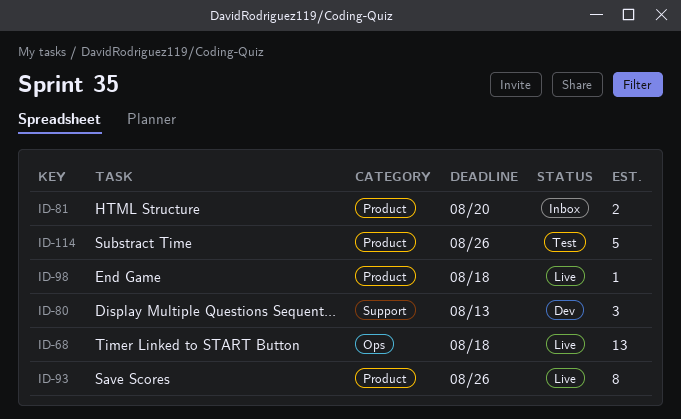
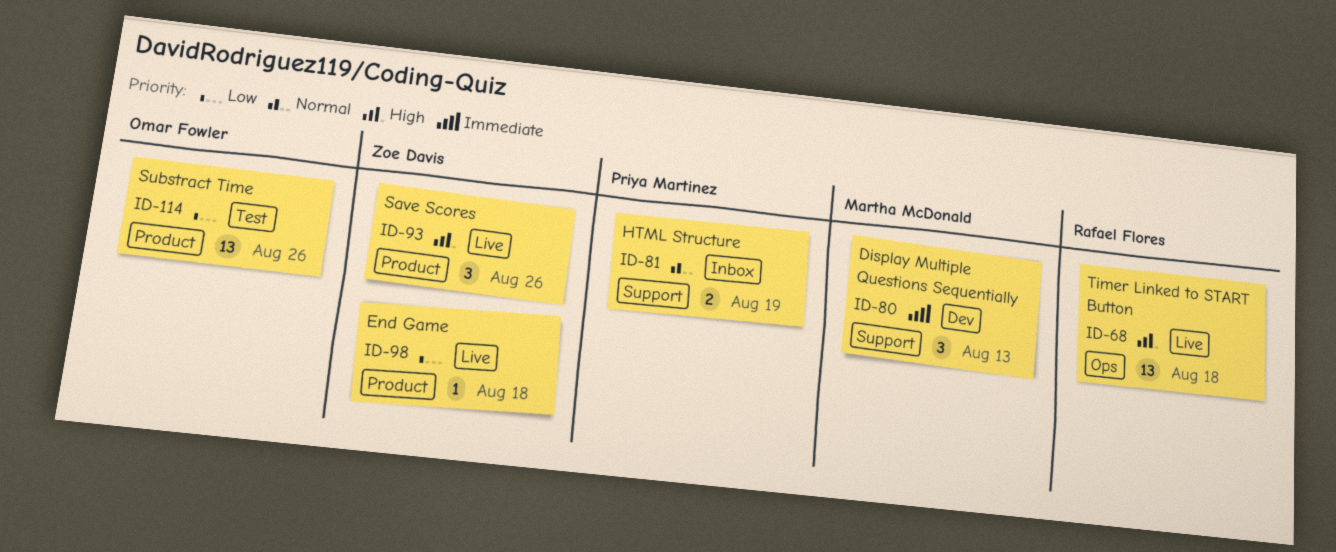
ID-81, label: Product -> Support
ID-81, due: Aug 20 -> Aug 19
ID-93, estimate: 8 -> 3
ID-114, estimate: 5 -> 13

